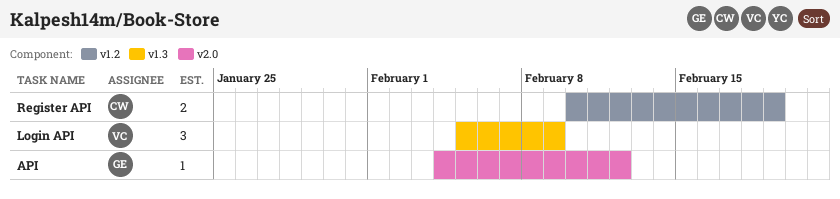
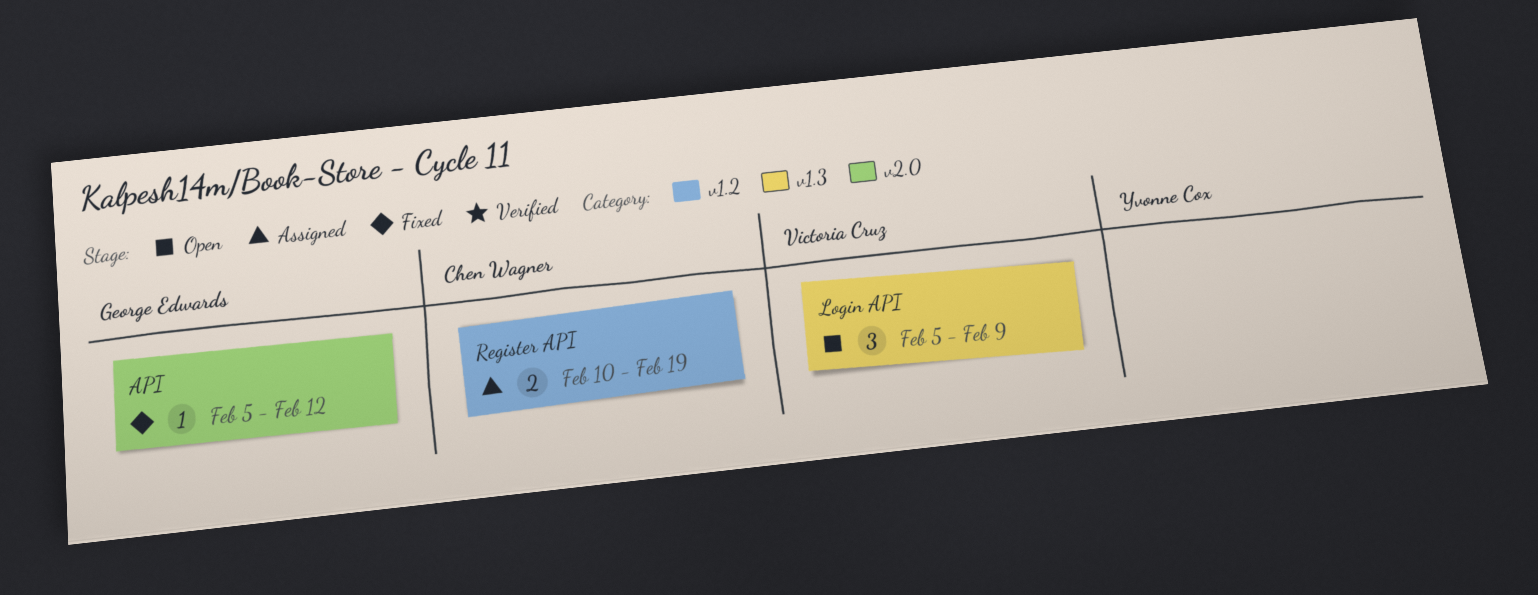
API, start: Feb 4 -> Feb 5

